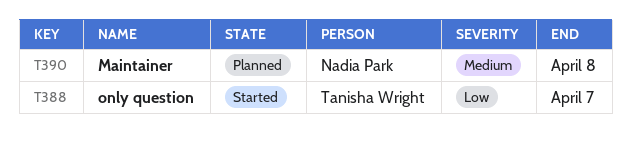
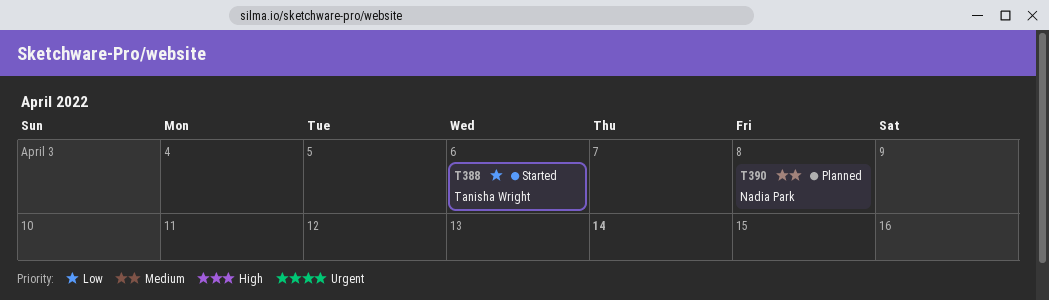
T388, due: Apr 7 -> Apr 6

